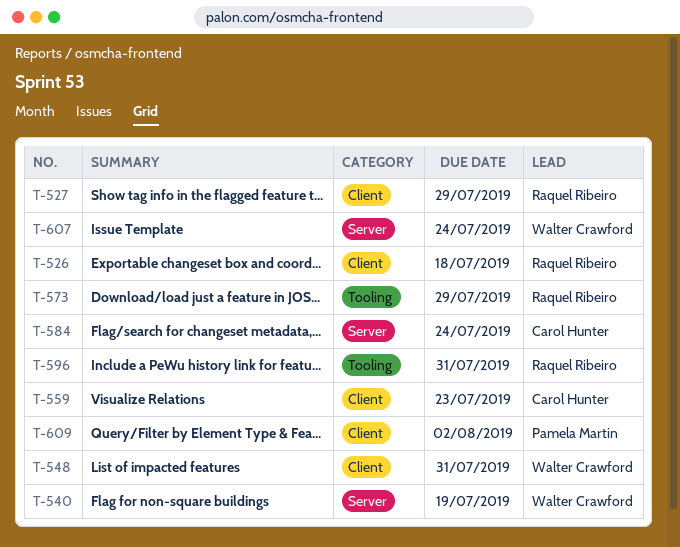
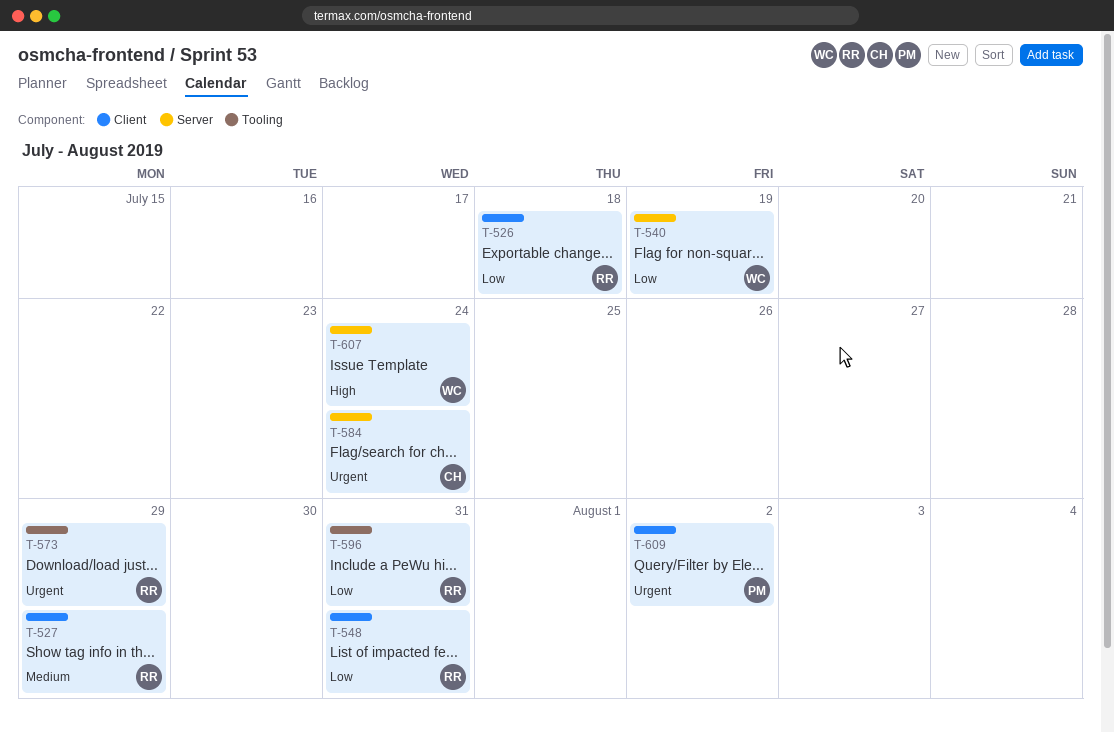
T-548, owner: Walter Crawford -> Raquel Ribeiro
T-559: present -> none

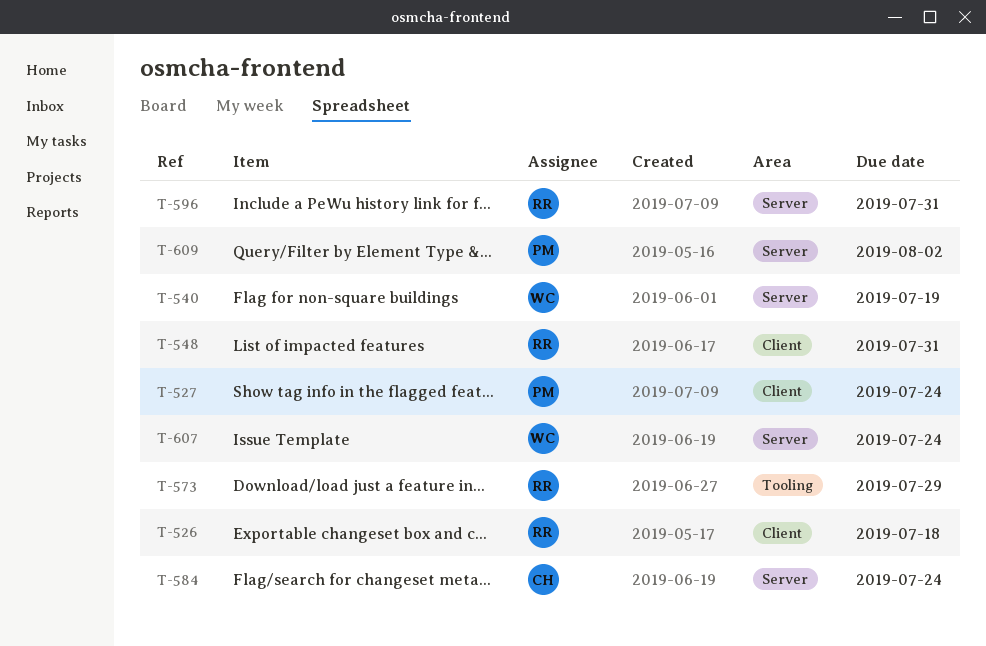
T-527, owner: RR -> PM
T-527, due: Jul 29 -> Jul 24
T-596, label: Tooling -> Server
T-609, label: Client -> Server

